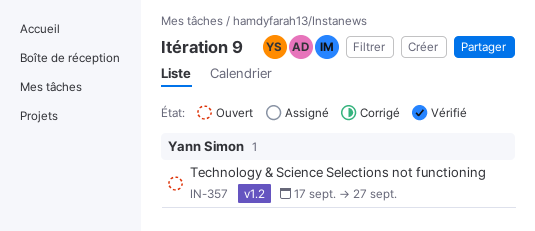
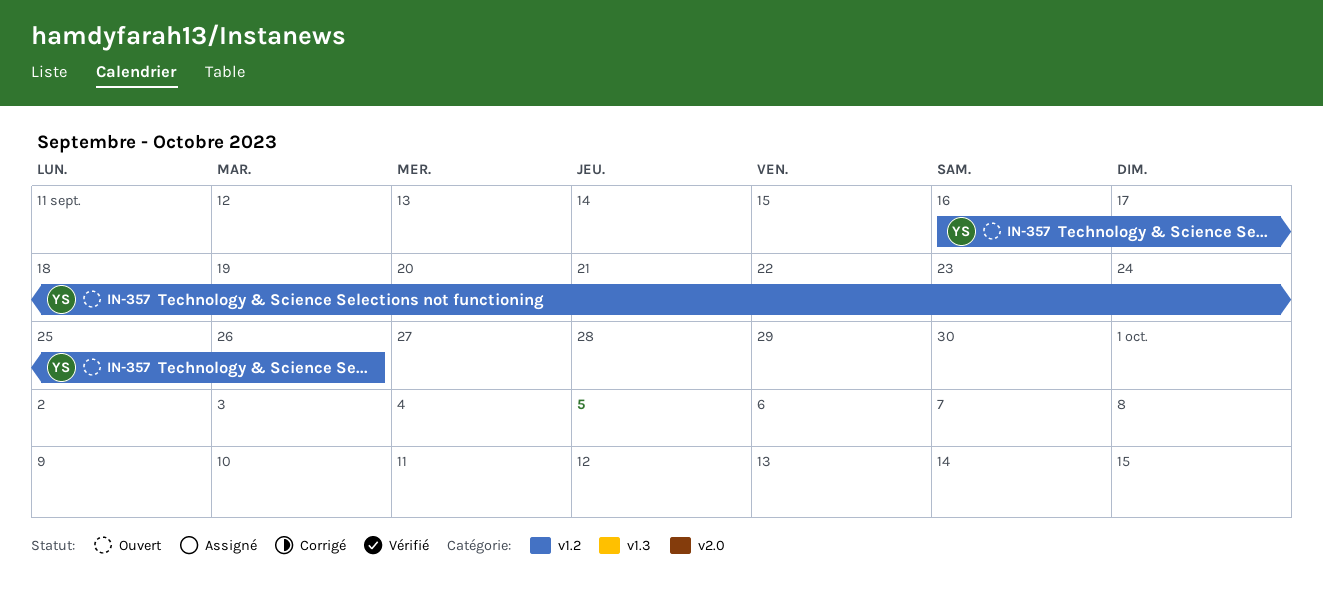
IN-357, start: Sep 17 -> Sep 16
IN-357, due: Sep 27 -> Sep 26

